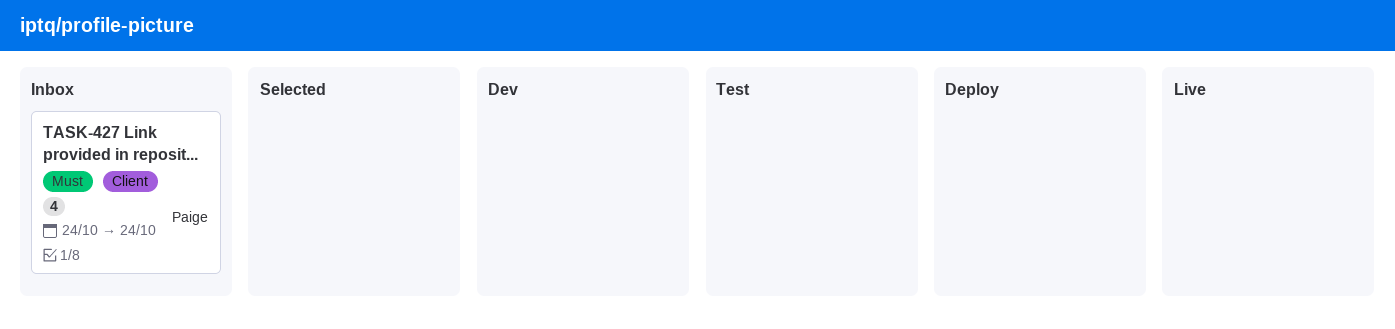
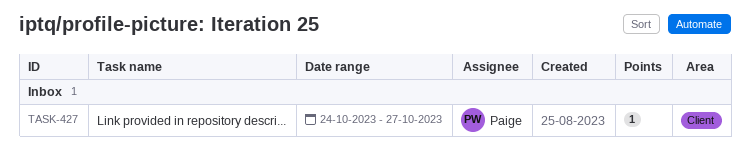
TASK-427, estimate: 4 -> 1
TASK-427, due: Oct 24 -> Oct 27

